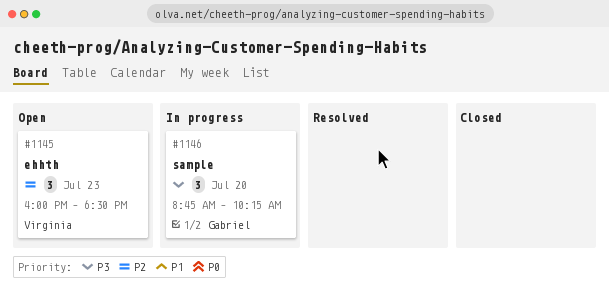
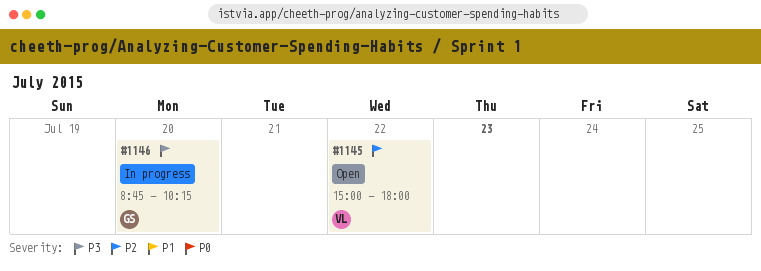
#1145, day: Jul 23 -> Jul 22
#1145, begins: 16:00 -> 15:00
#1145, ends: 18:30 -> 18:00

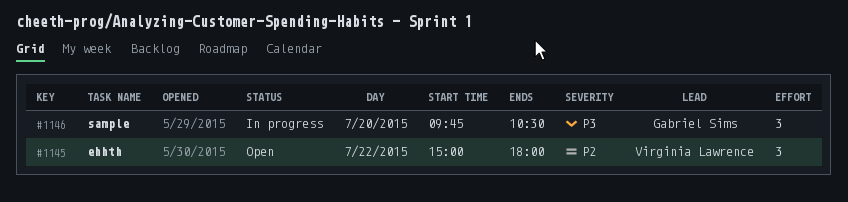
#1146, begins: 08:45 -> 09:45
#1146, ends: 10:15 -> 10:30

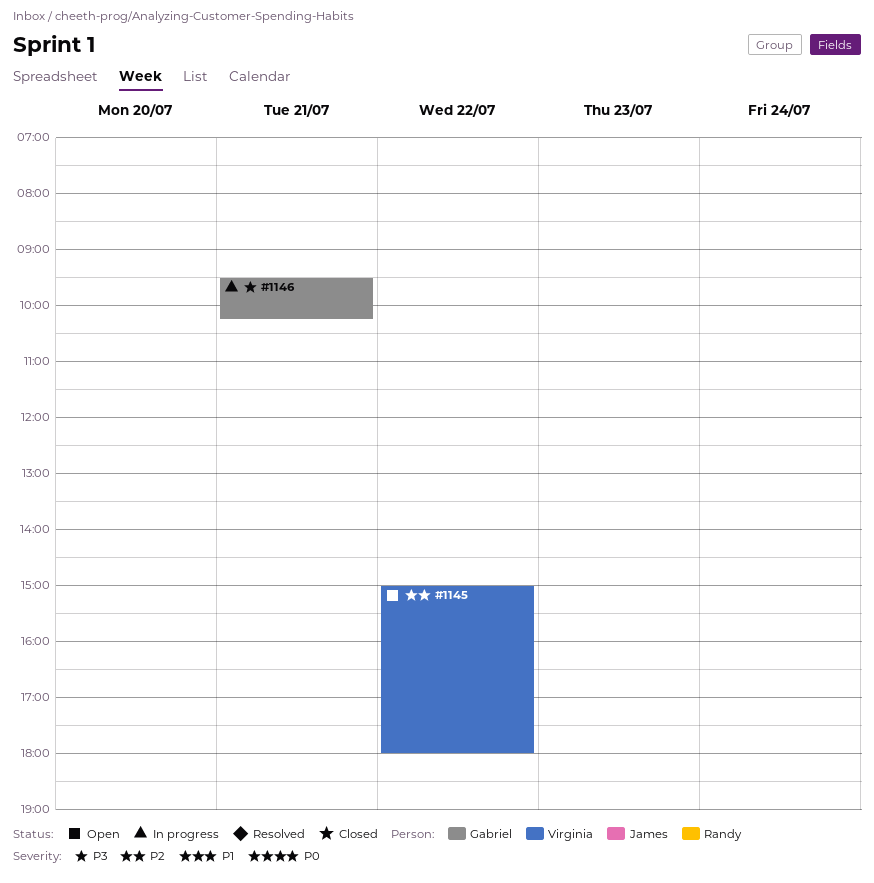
#1146, day: Jul 20 -> Jul 21
#1146, begins: 09:45 -> 09:30
#1146, ends: 10:30 -> 10:15

